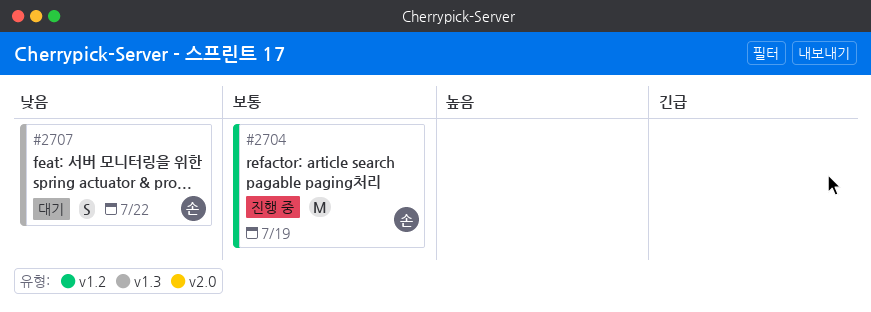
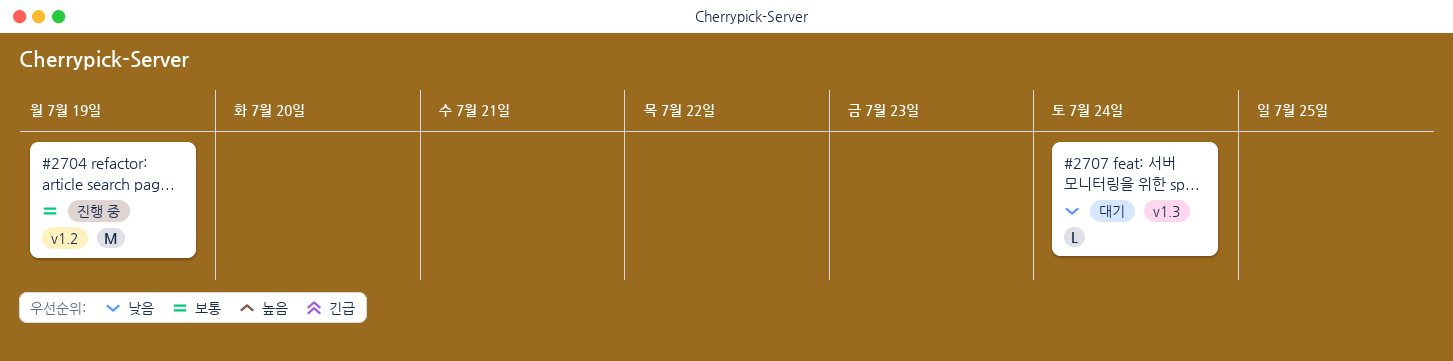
#2707, estimate: S -> L
#2707, due: Jul 22 -> Jul 24

